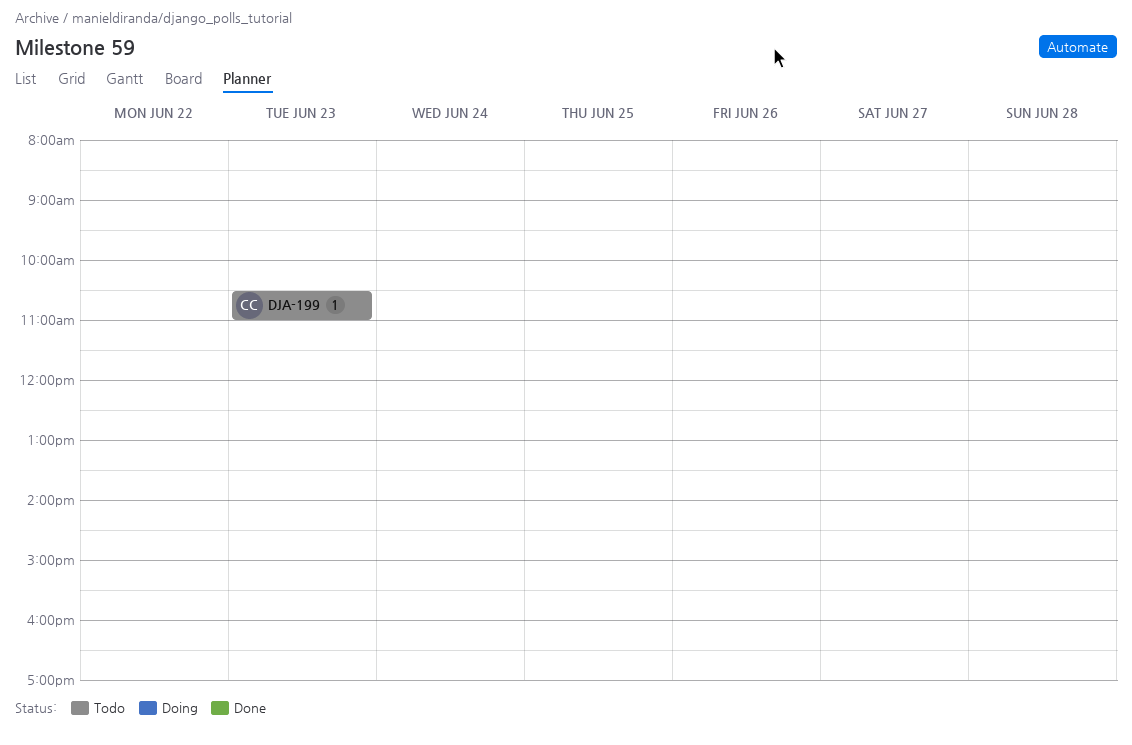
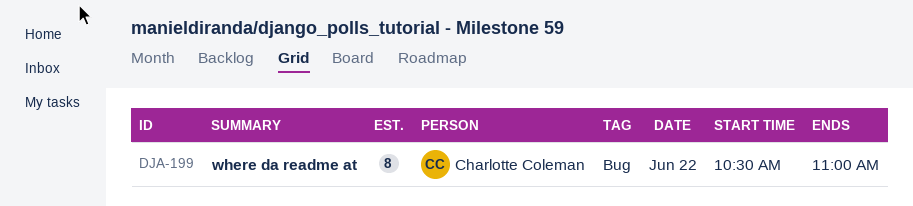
DJA-199, estimate: 1 -> 8
DJA-199, day: Jun 23 -> Jun 22

